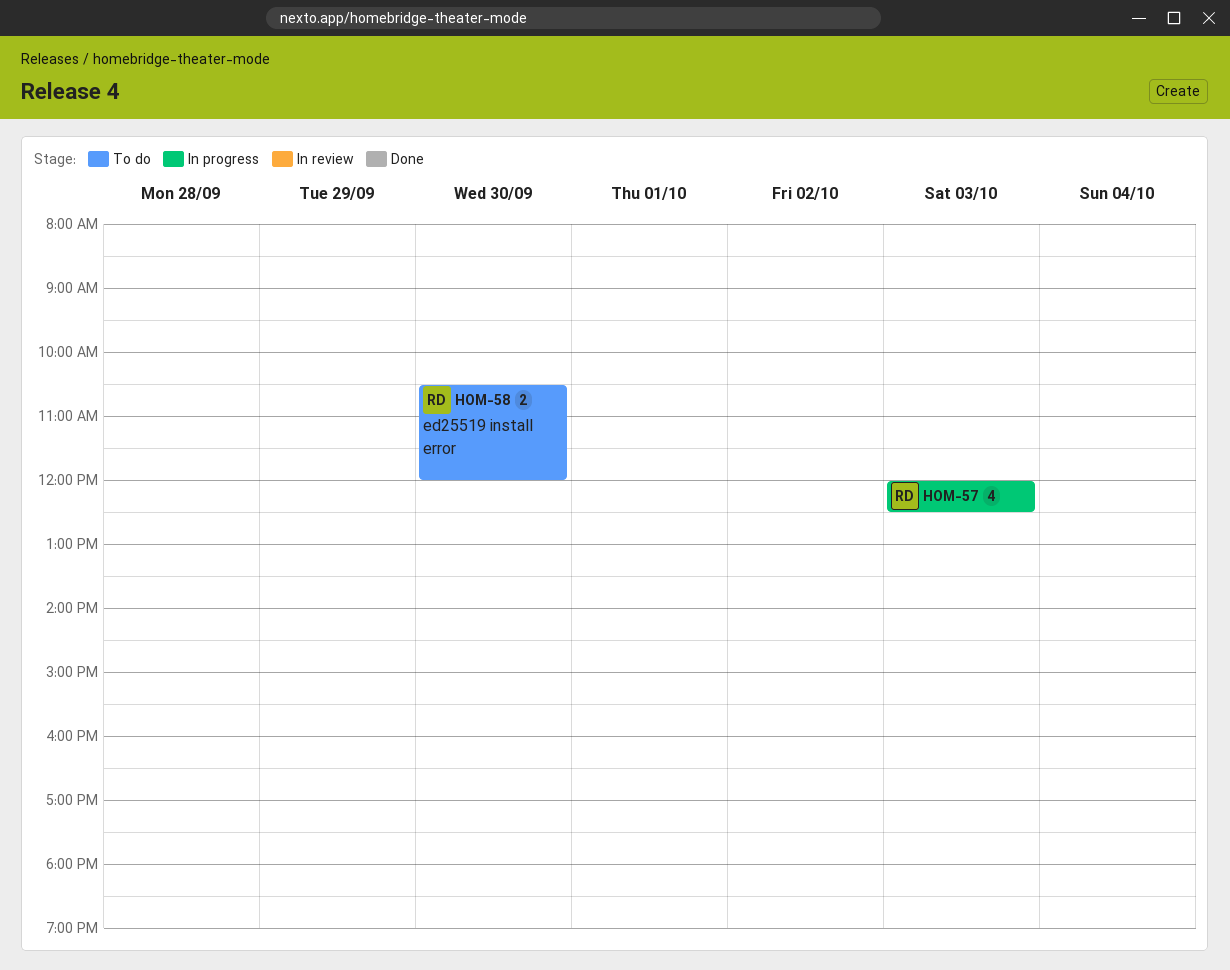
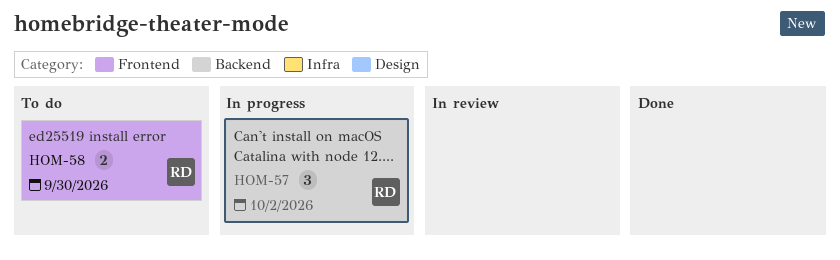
HOM-57, estimate: 4 -> 3
HOM-57, day: Oct 3 -> Oct 2

